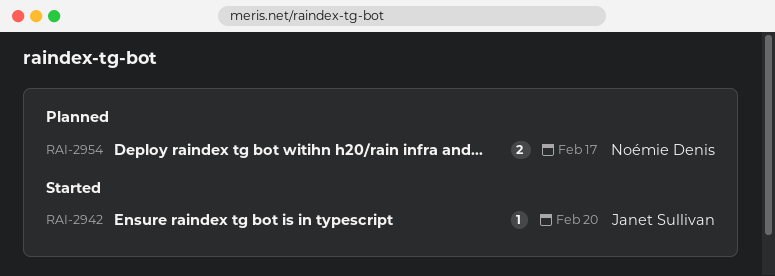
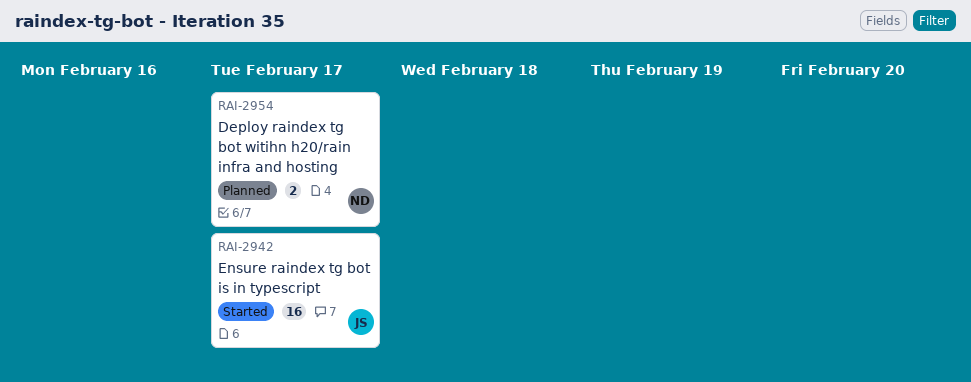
RAI-2942, estimate: 1 -> 16
RAI-2942, due: Feb 20 -> Feb 17

